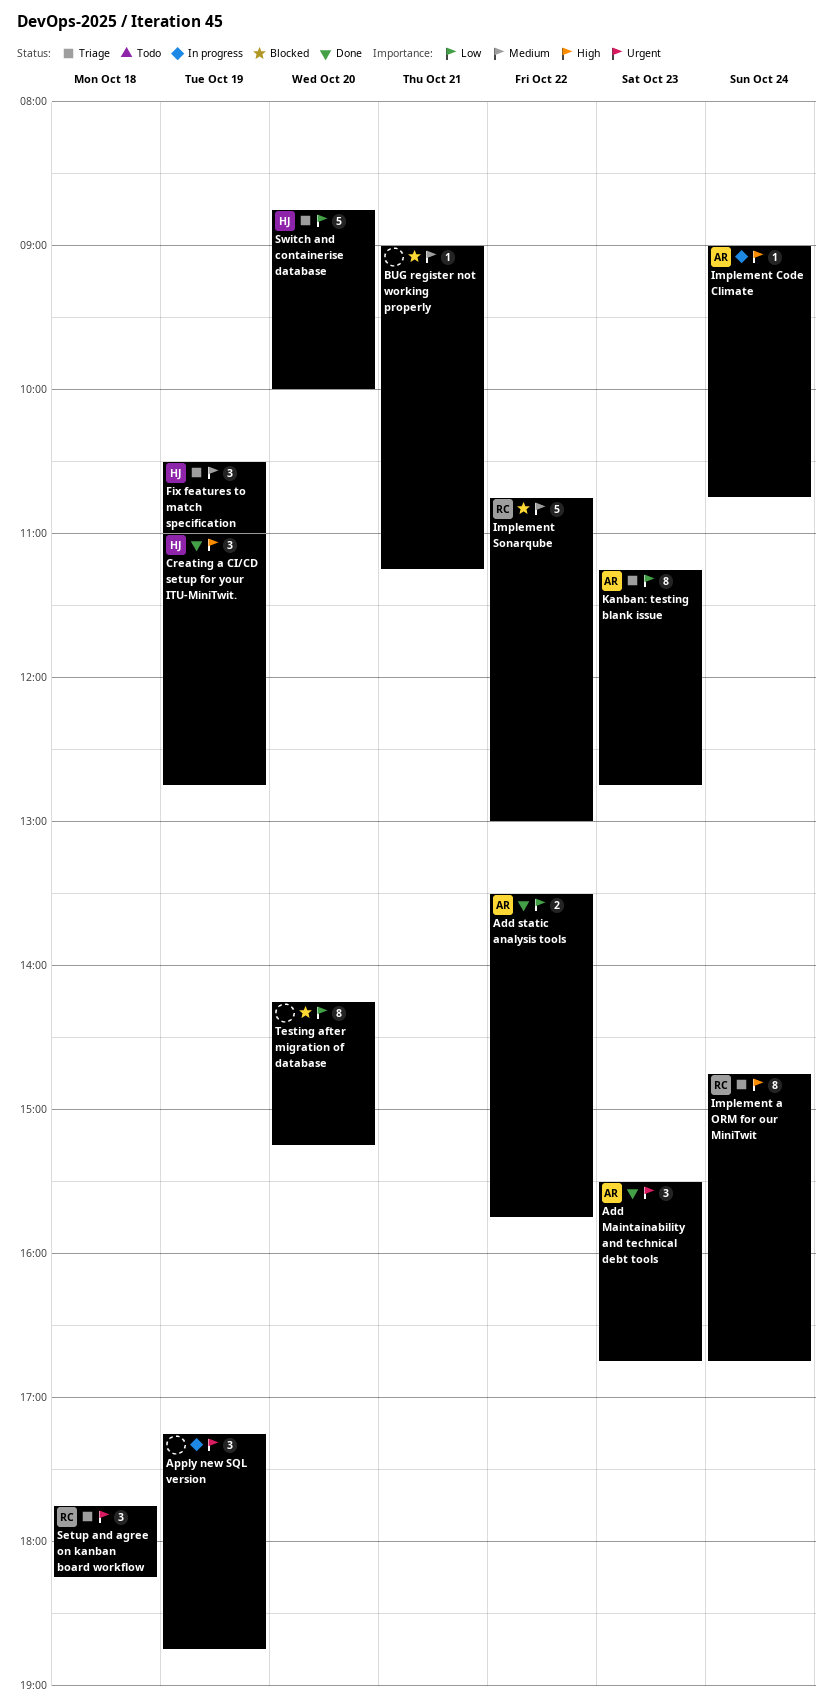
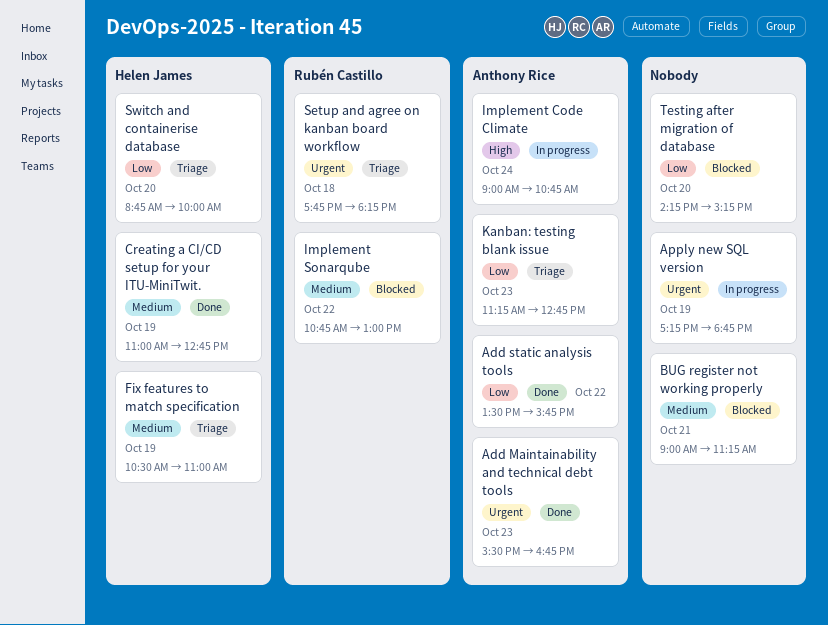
Creating a CI/CD setup for your ITU-MiniTwit., priority: High -> Medium
Implement a ORM for our MiniTwit: present -> none

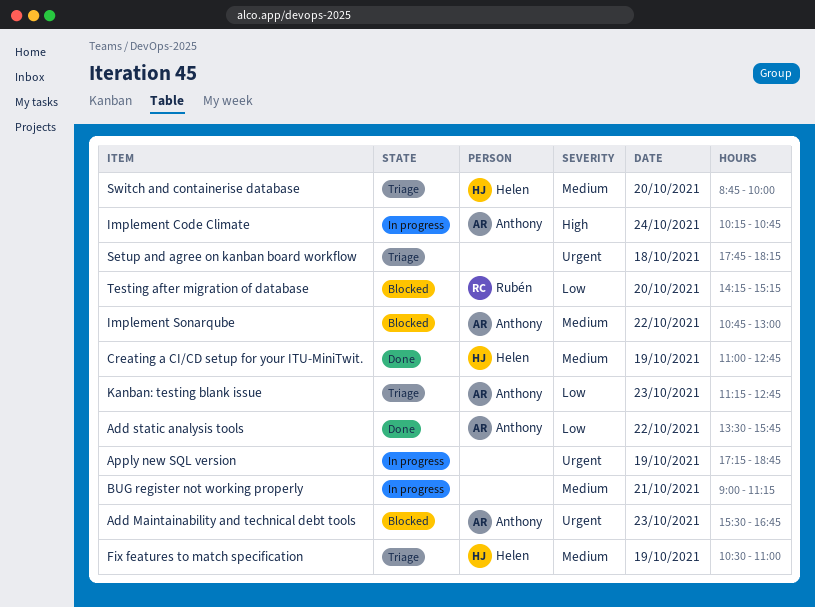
Add Maintainability and technical debt tools, status: Done -> Blocked
BUG register not working properly, status: Blocked -> In progress
Implement Code Climate, begins: 09:00 -> 10:15
Implement Sonarqube, owner: Rubén Castillo -> Anthony Rice
Setup and agree on kanban board workflow, owner: Rubén Castillo -> none
Switch and containerise database, priority: Low -> Medium
Testing after migration of database, owner: none -> Rubén Castillo

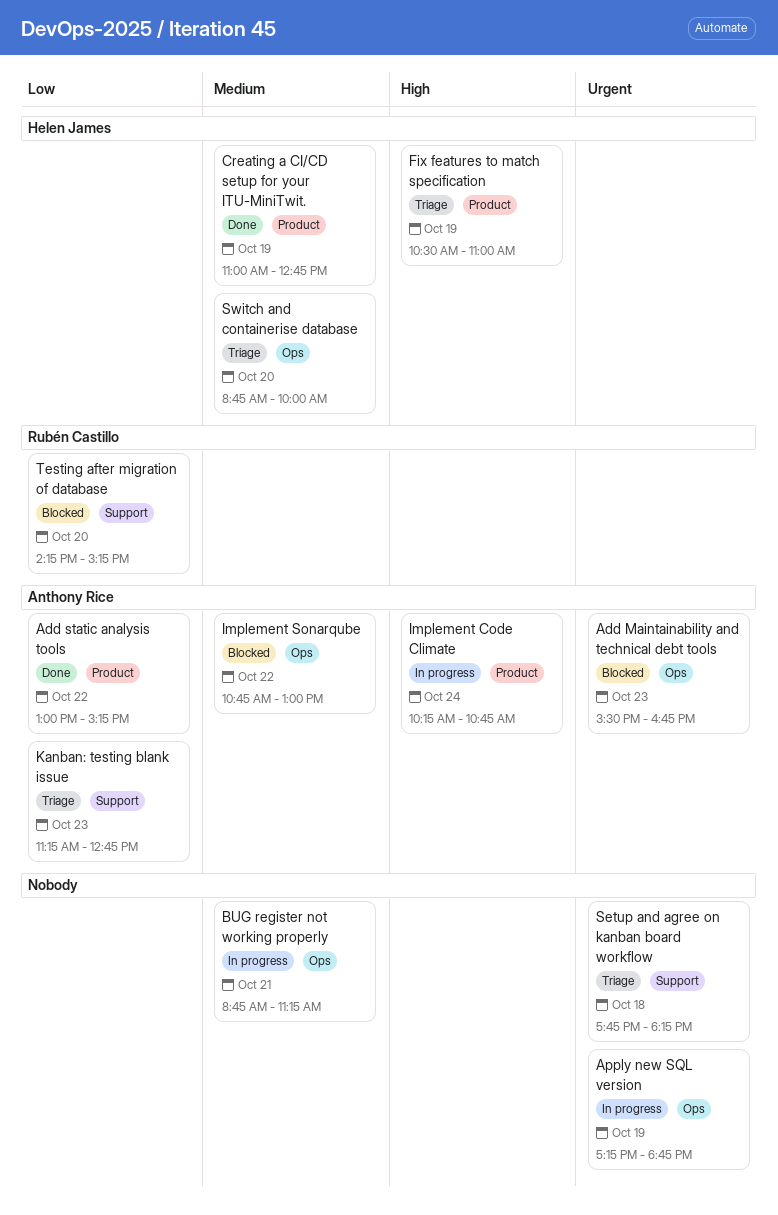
Add static analysis tools, begins: 13:30 -> 13:00
Add static analysis tools, ends: 15:45 -> 15:15
BUG register not working properly, begins: 09:00 -> 08:45
Fix features to match specification, priority: Medium -> High

